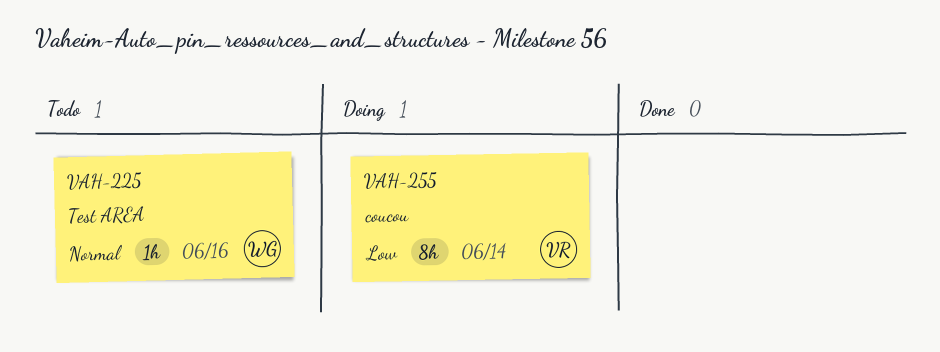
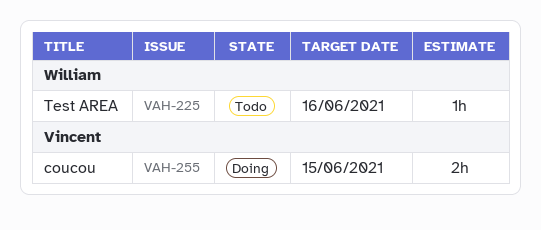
VAH-255, estimate: 8h -> 2h
VAH-255, due: Jun 14 -> Jun 15

